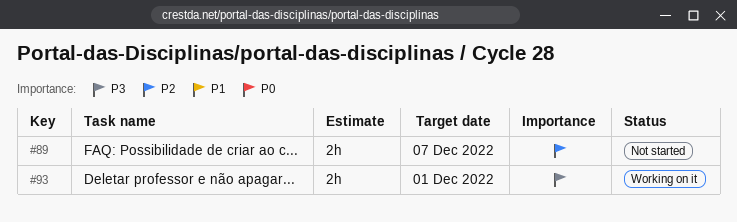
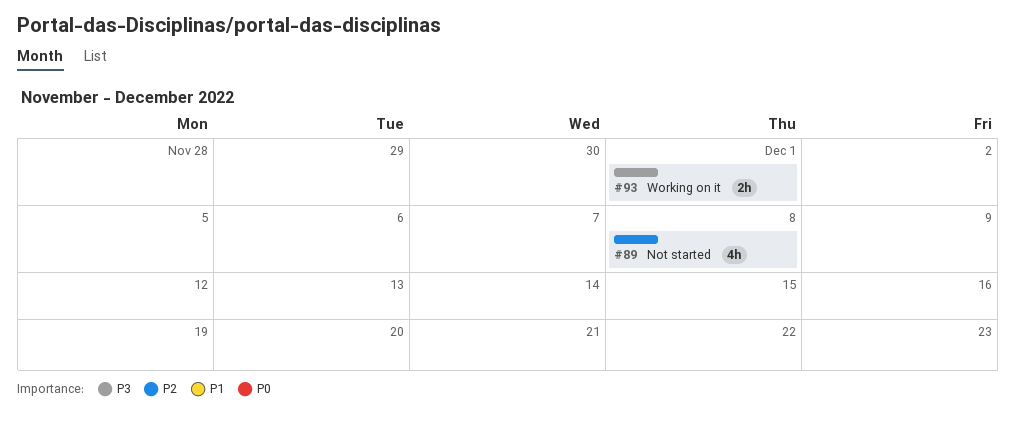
#89, estimate: 2h -> 4h
#89, due: Dec 7 -> Dec 8

